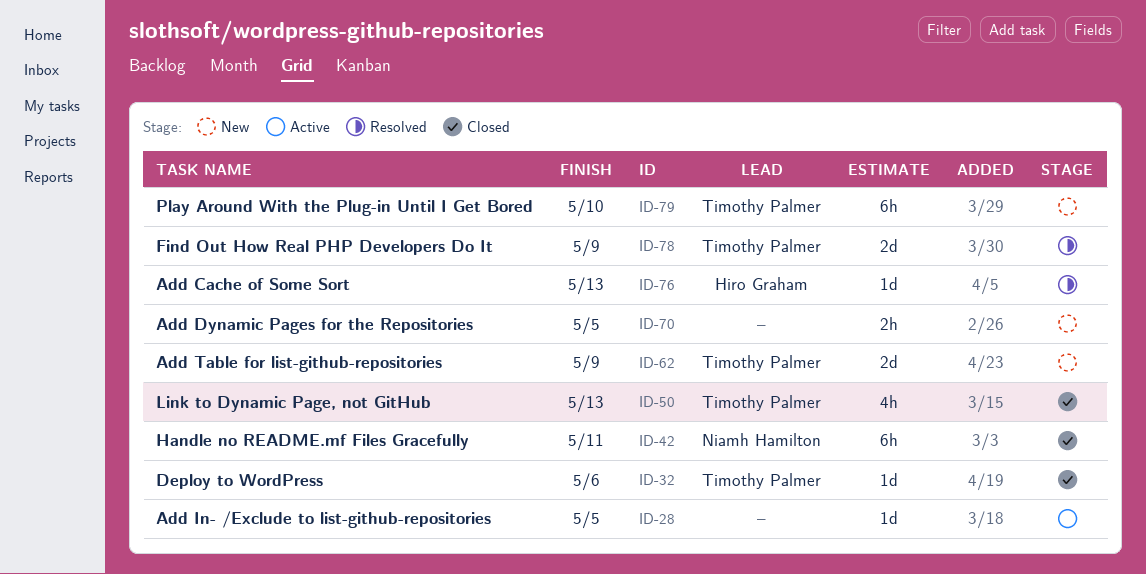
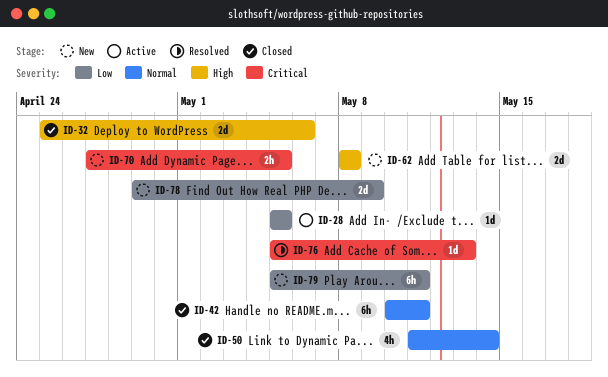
ID-32, estimate: 1d -> 2d
ID-50, due: May 13 -> May 14
ID-62, due: May 9 -> May 8
ID-78, status: Resolved -> New
ID-79, due: May 10 -> May 11

